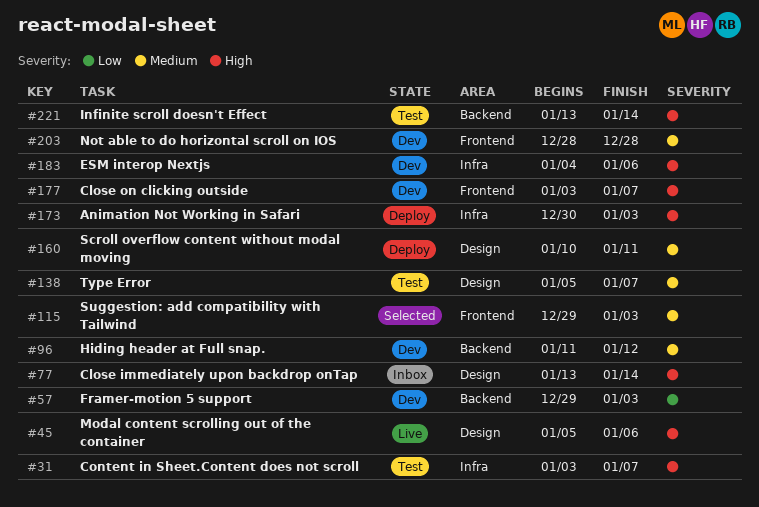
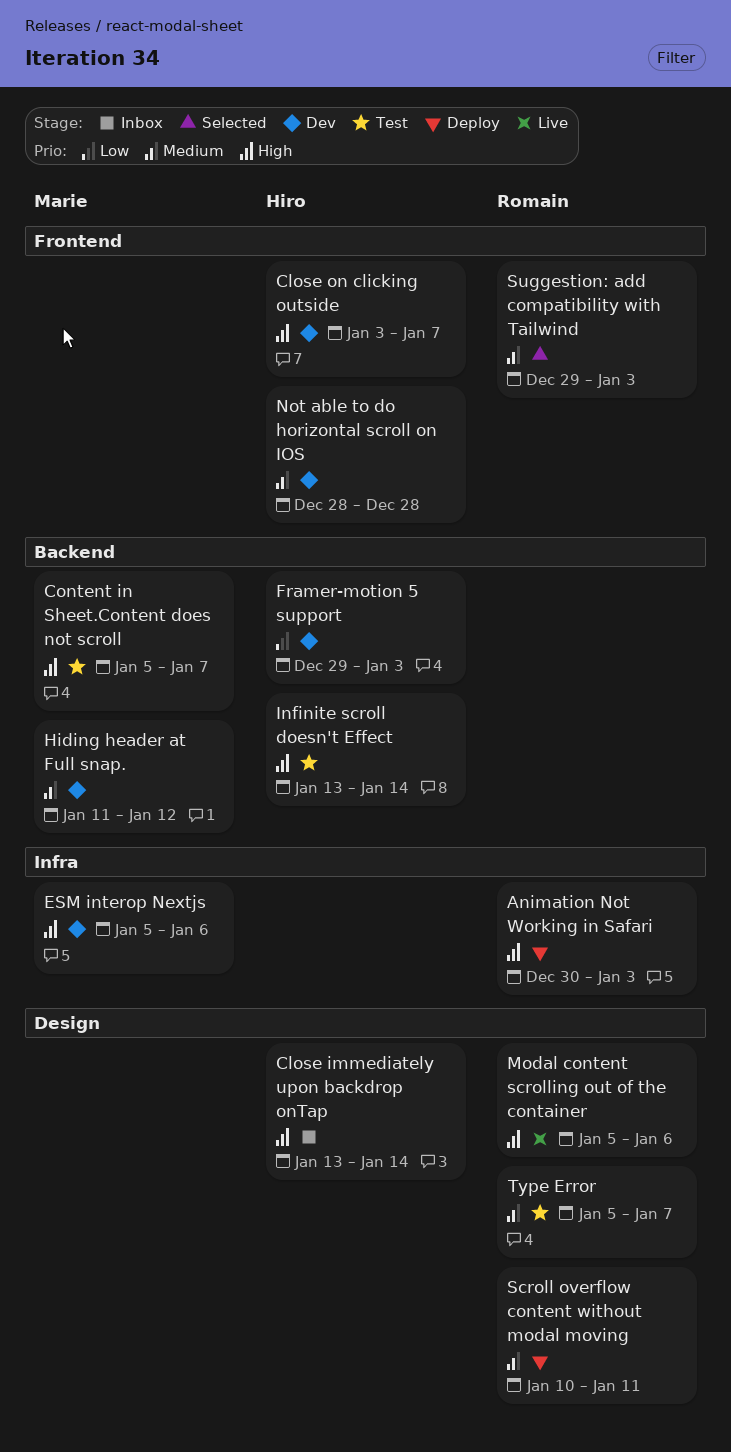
Content in Sheet.Content does not scroll, label: Infra -> Backend
Content in Sheet.Content does not scroll, start: Jan 3 -> Jan 5
ESM interop Nextjs, start: Jan 4 -> Jan 5

